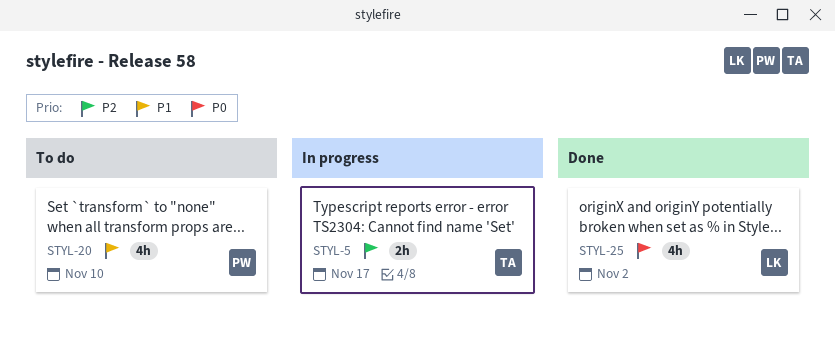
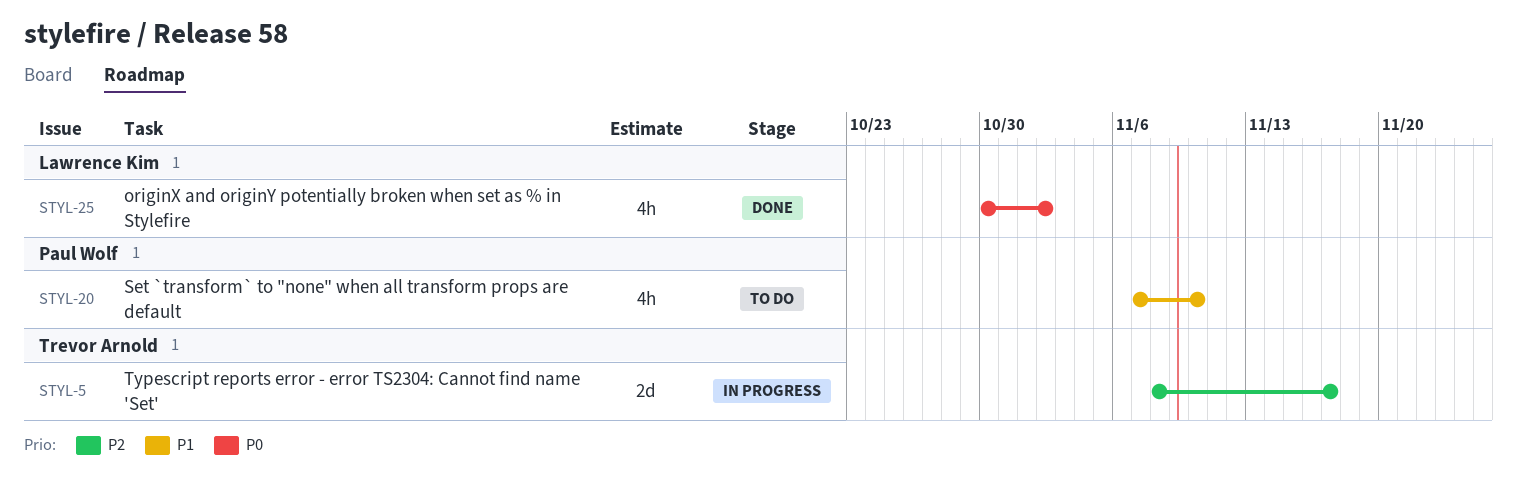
STYL-5, estimate: 2h -> 2d

